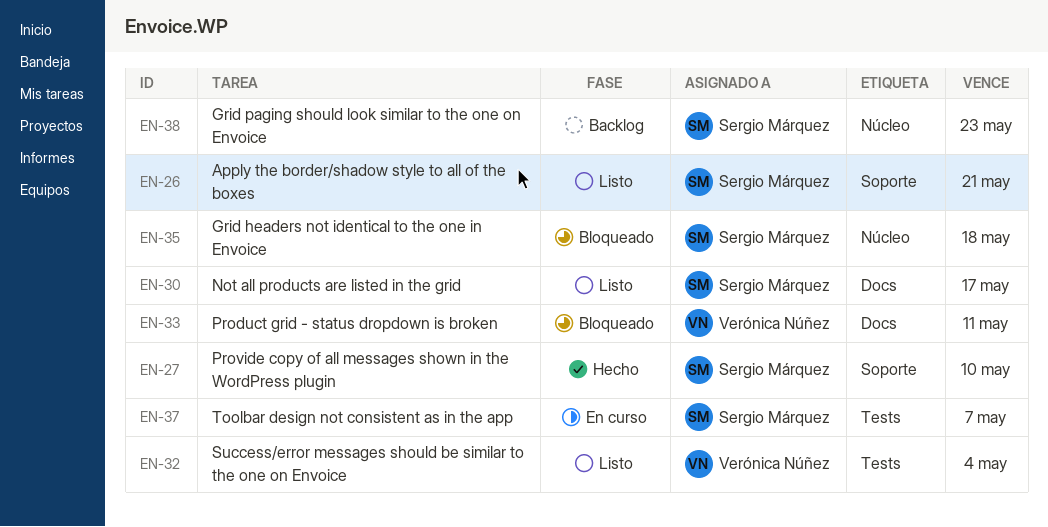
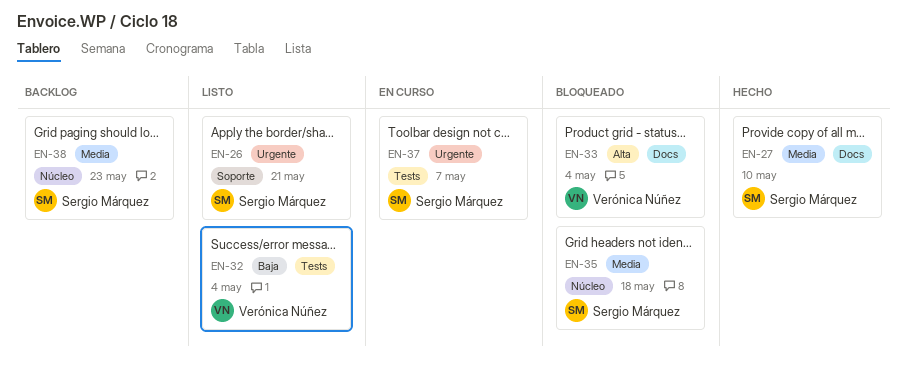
EN-27, label: Soporte -> Docs
EN-30: present -> none
EN-33, due: May 11 -> May 4

